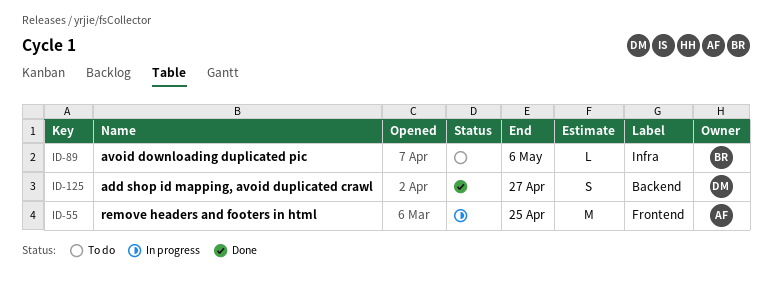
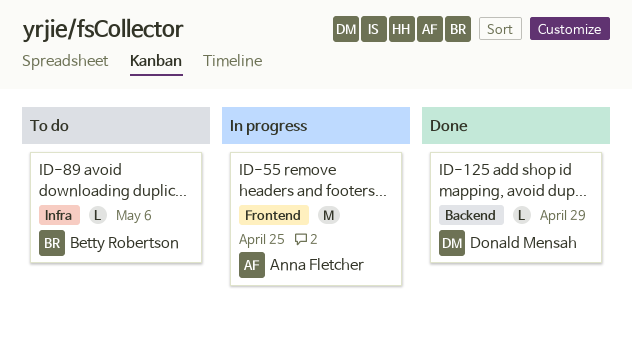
ID-125, estimate: S -> L
ID-125, due: Apr 27 -> Apr 29

